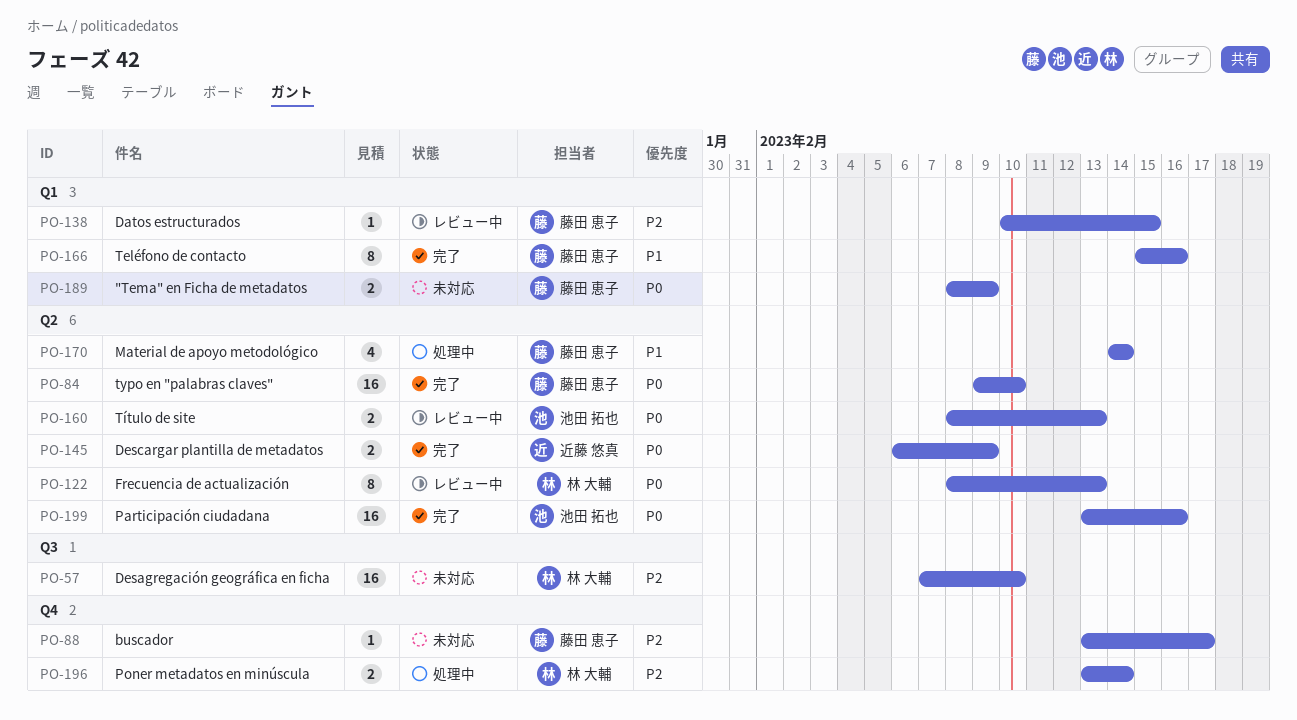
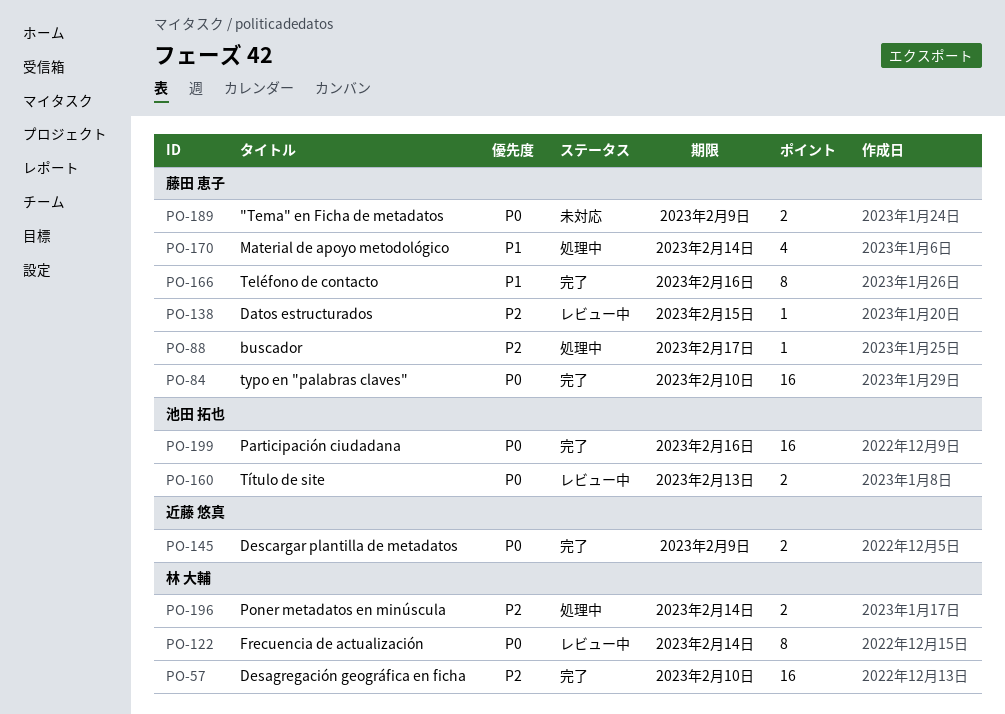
PO-57, status: 未対応 -> 完了
PO-88, status: 未対応 -> 処理中
PO-122, due: Feb 13 -> Feb 14

